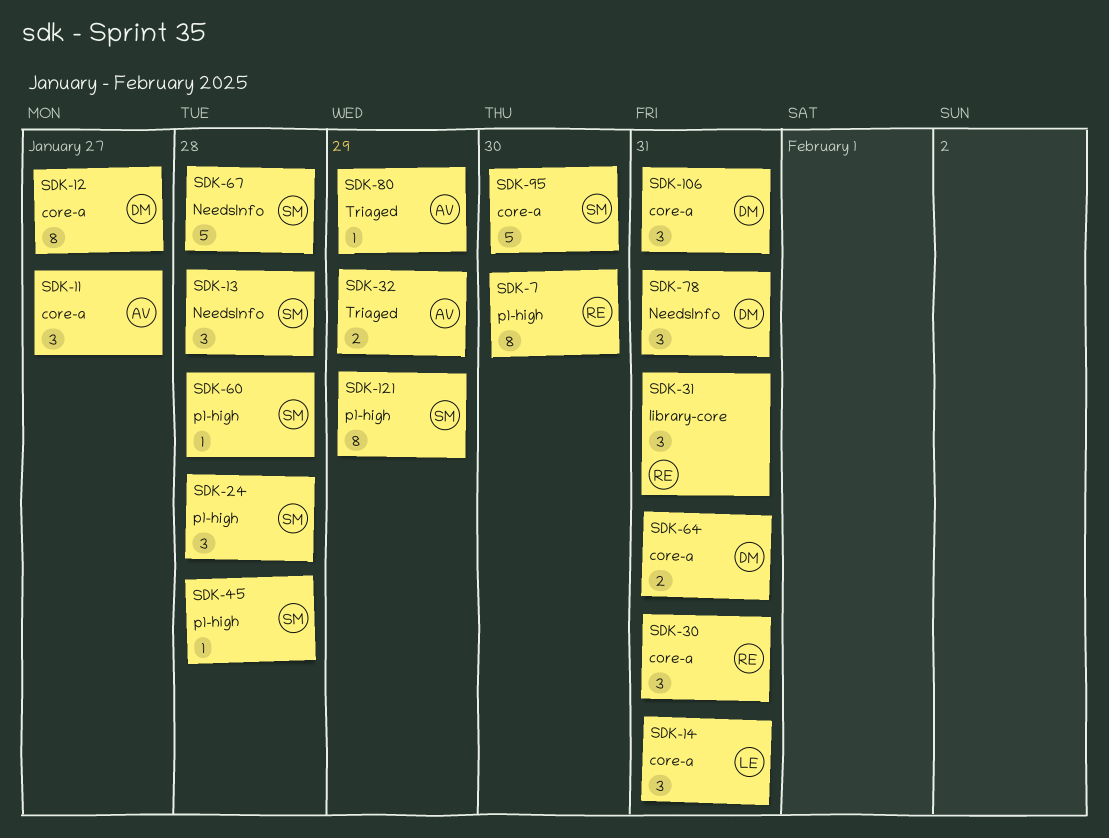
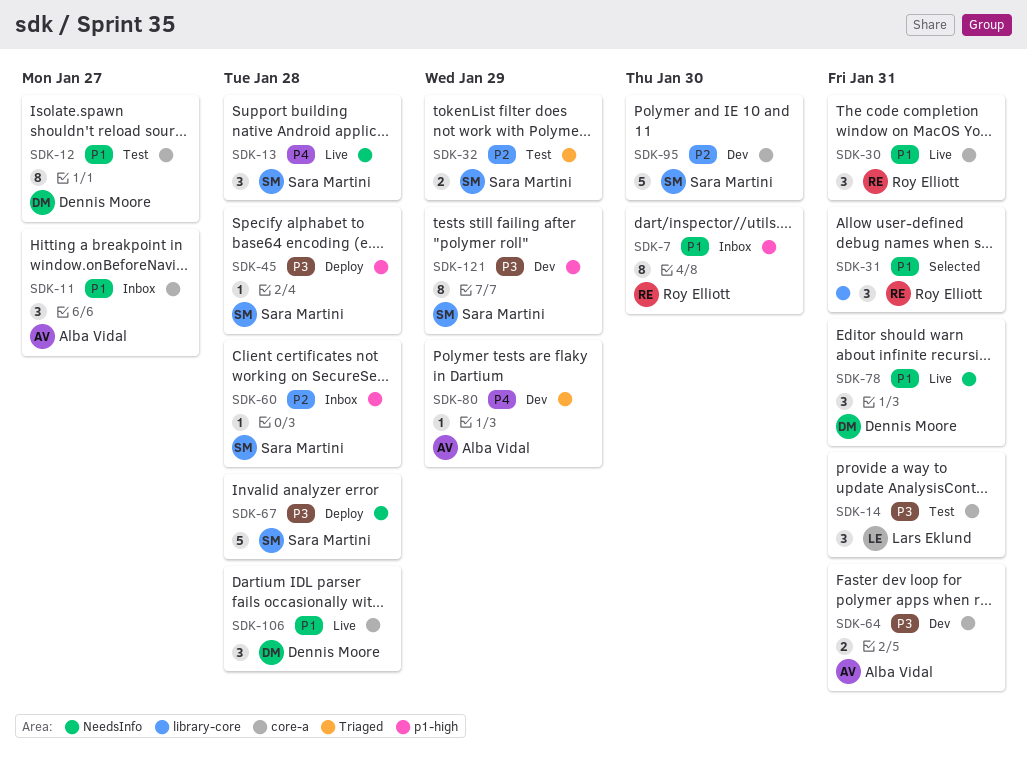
SDK-24: present -> none
SDK-32, owner: Alba Vidal -> Sara Martini
SDK-64, owner: Dennis Moore -> Alba Vidal
SDK-106, due: Jan 31 -> Jan 28

